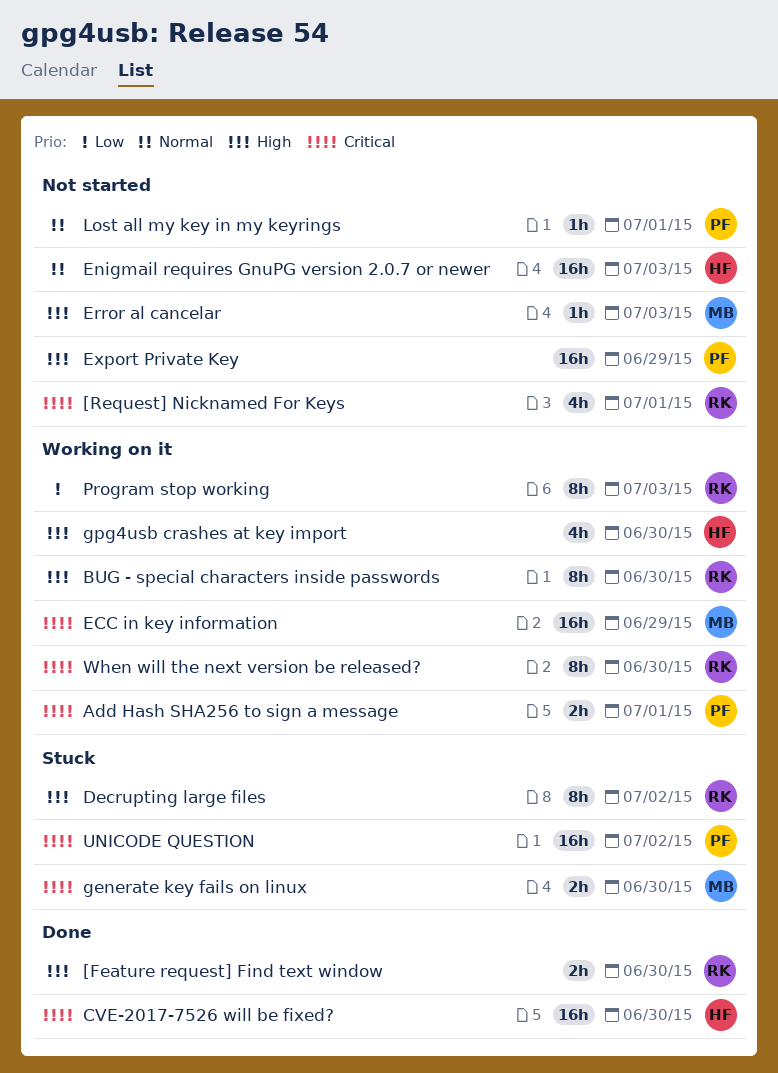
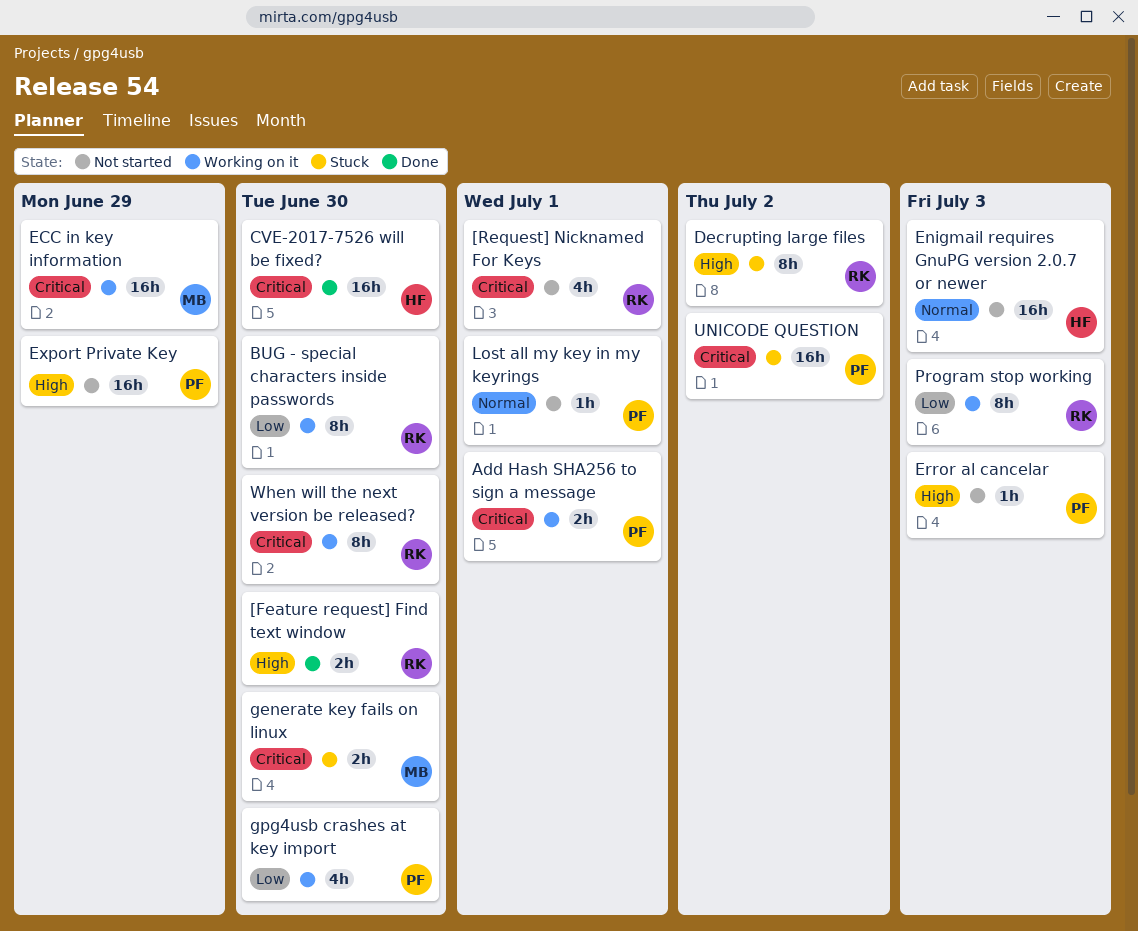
BUG - special characters inside passwords, priority: High -> Low
Error al cancelar, owner: MB -> PF
gpg4usb crashes at key import, owner: HF -> PF
gpg4usb crashes at key import, priority: High -> Low

